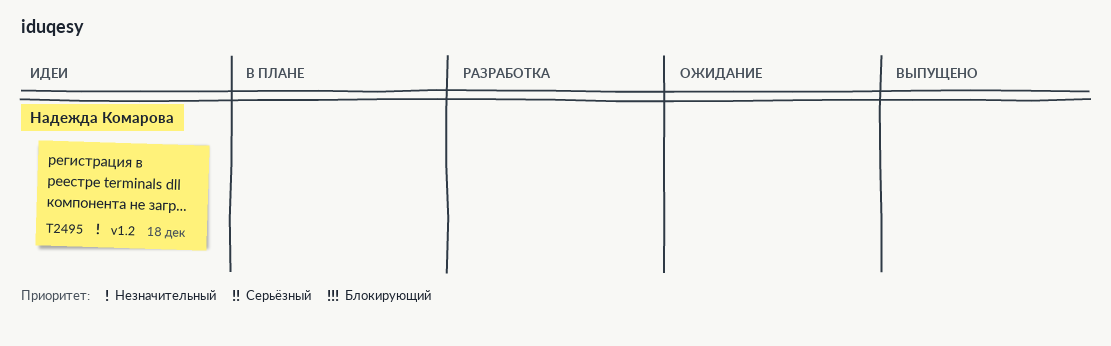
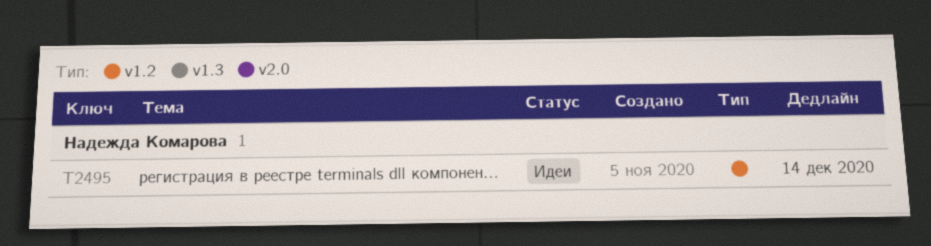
T2495, due: Dec 18 -> Dec 14

